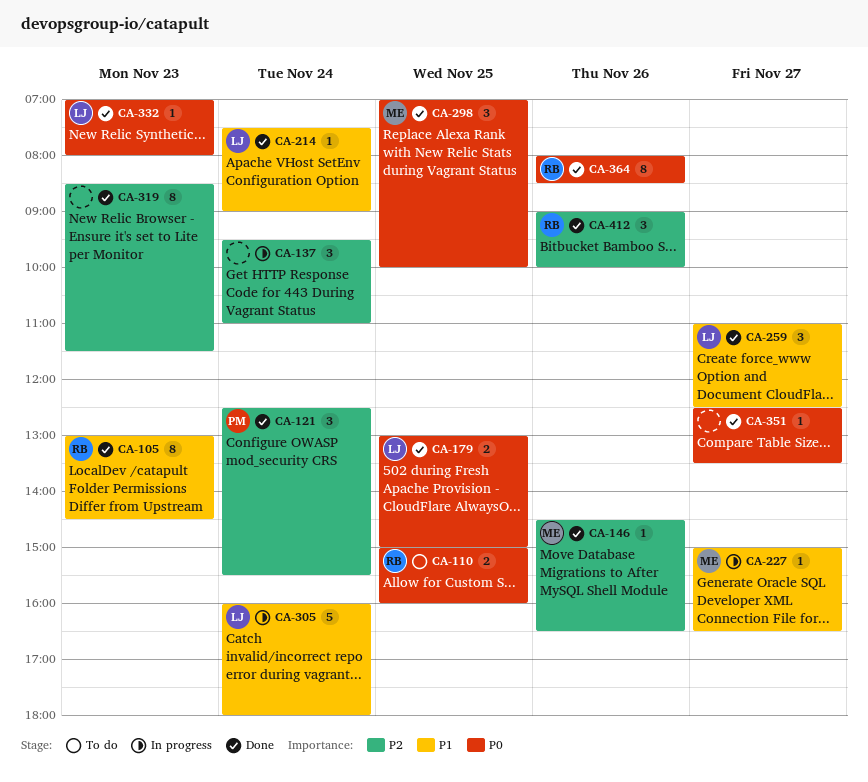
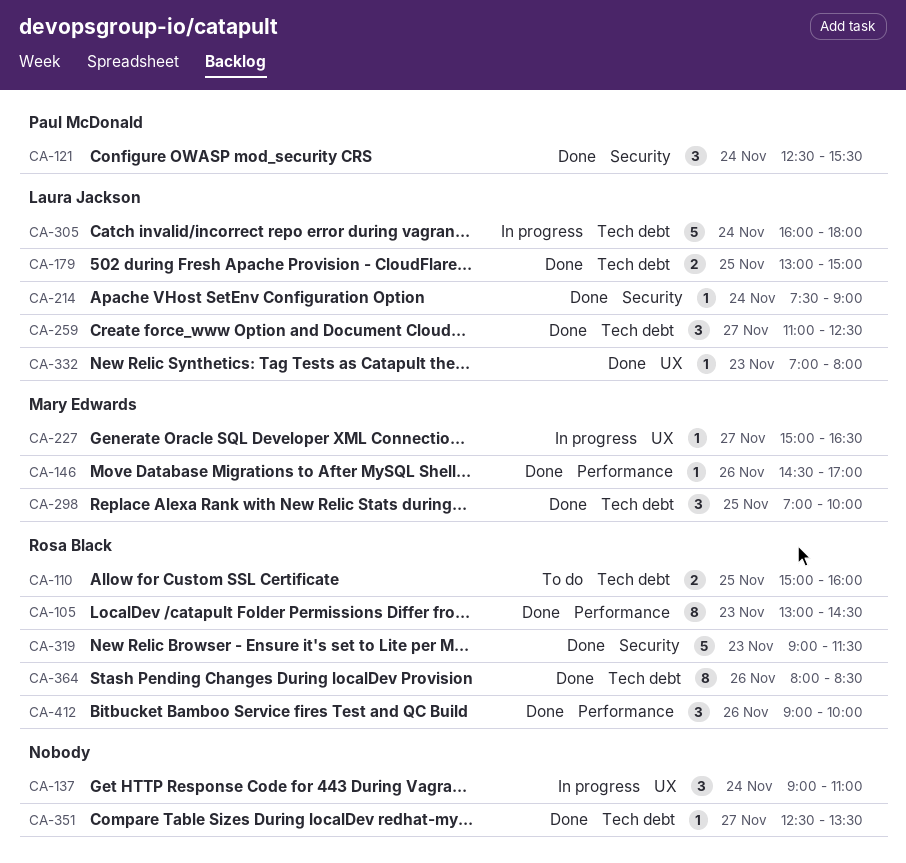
CA-137, begins: 09:30 -> 09:00
CA-146, ends: 16:30 -> 17:00
CA-319, owner: none -> Rosa Black
CA-319, estimate: 8 -> 5
CA-319, begins: 08:30 -> 09:00

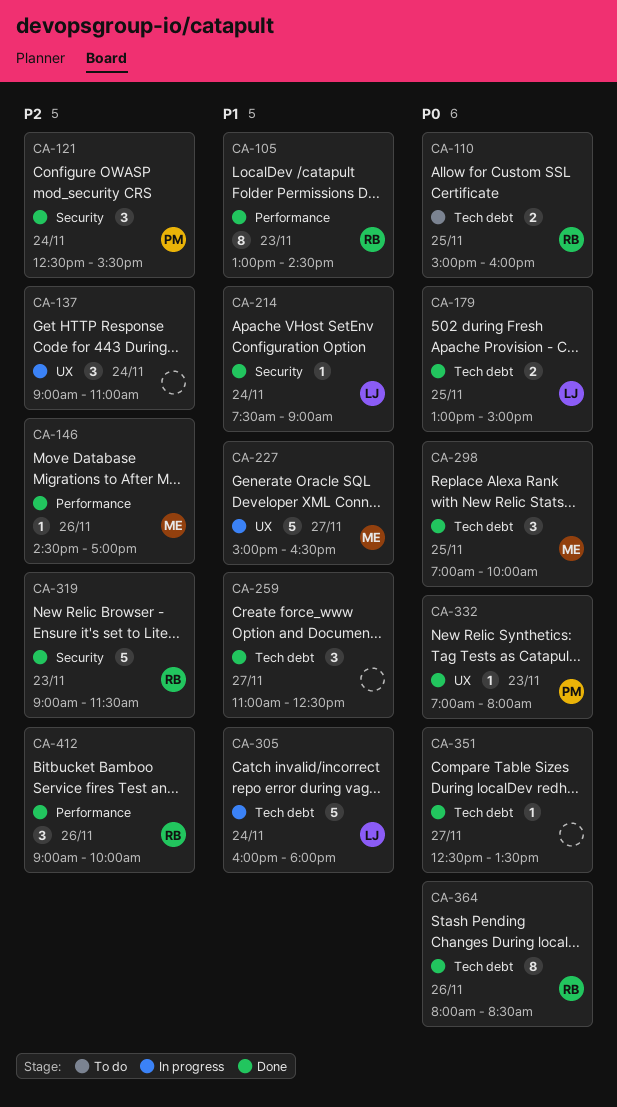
CA-227, estimate: 1 -> 5
CA-259, owner: Laura Jackson -> none
CA-332, owner: Laura Jackson -> Paul McDonald

